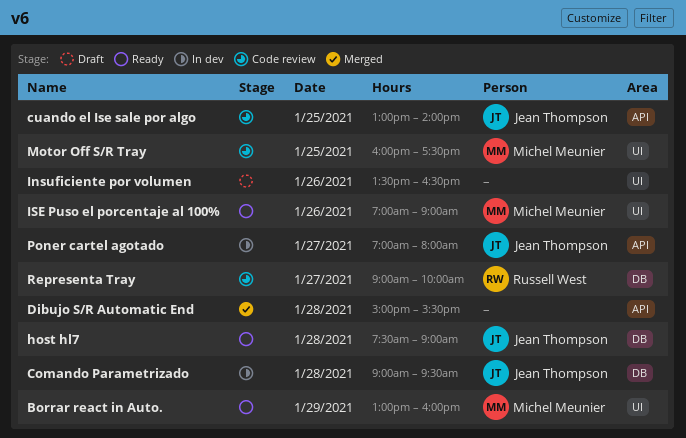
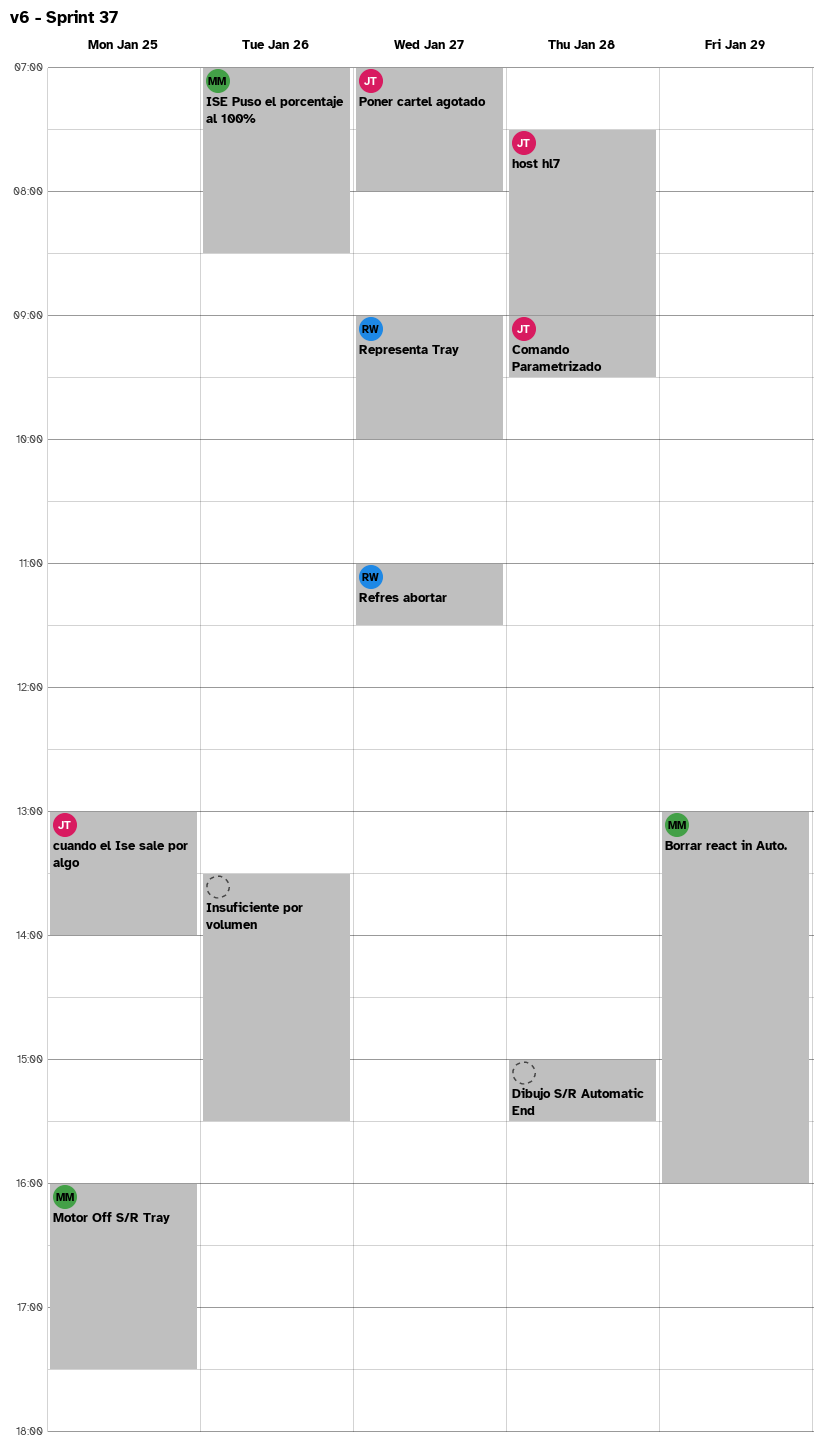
Insuficiente por volumen, ends: 16:30 -> 15:30
ISE Puso el porcentaje al 100%, ends: 09:00 -> 08:30
Refres abortar: none -> present

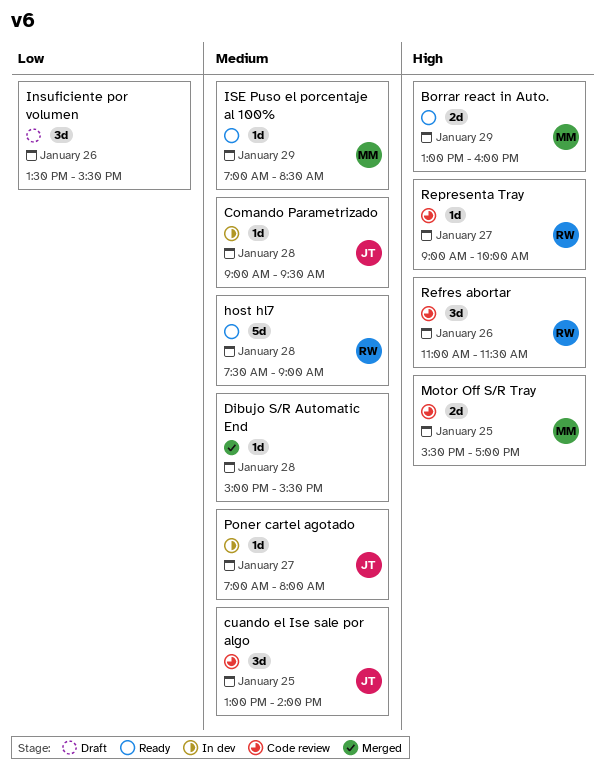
host hl7, owner: JT -> RW
ISE Puso el porcentaje al 100%, day: Jan 26 -> Jan 29
Motor Off S/R Tray, begins: 16:00 -> 15:30
Motor Off S/R Tray, ends: 17:30 -> 17:00
Refres abortar, day: Jan 27 -> Jan 26

